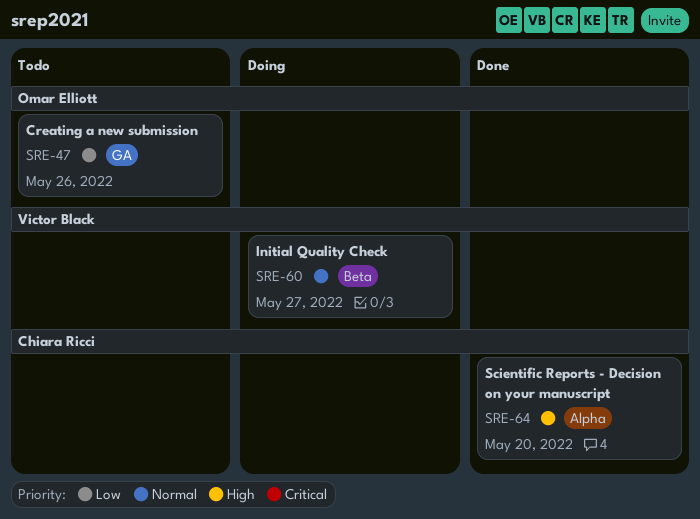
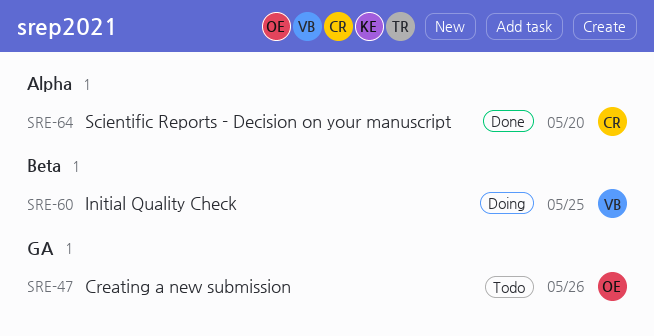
SRE-60, due: May 27 -> May 25

